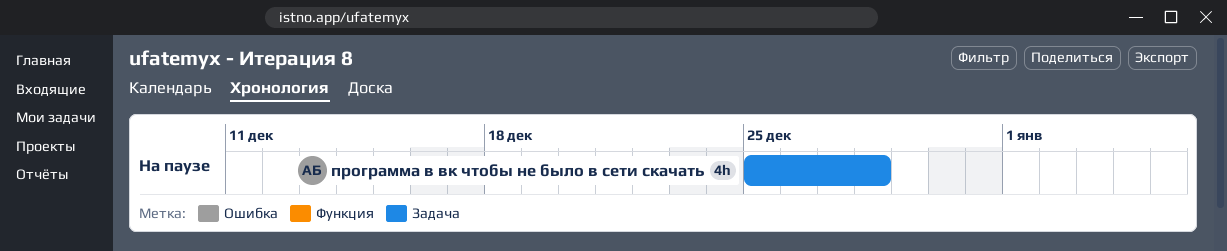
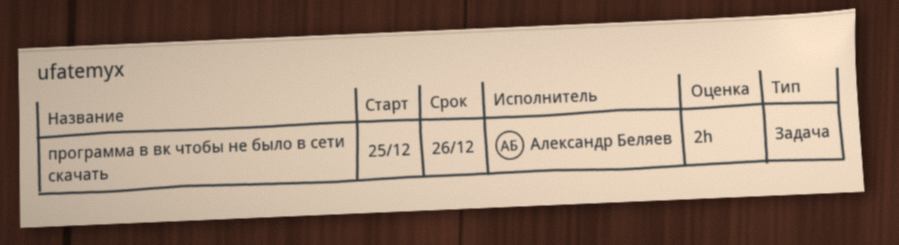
программа в вк чтобы не было в сети скачать, estimate: 4h -> 2h
программа в вк чтобы не было в сети скачать, due: Dec 28 -> Dec 26

